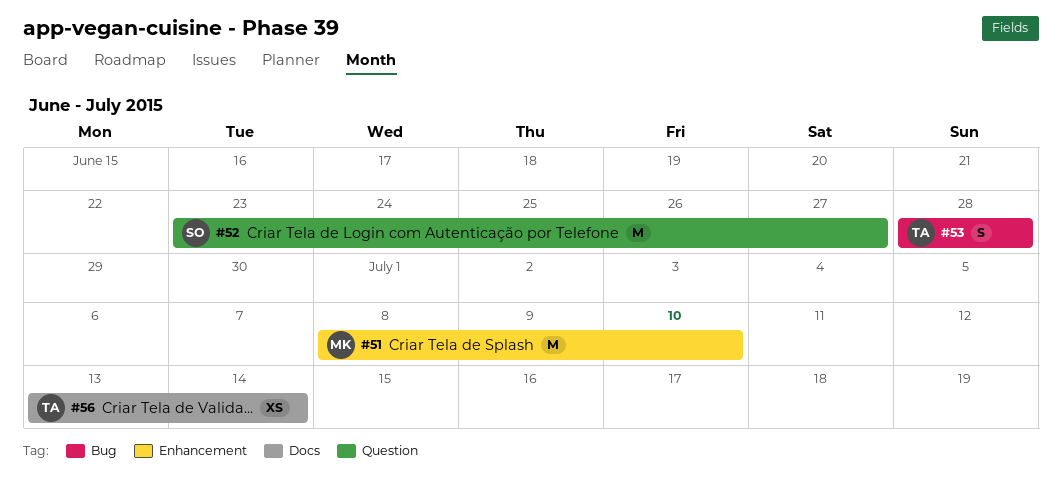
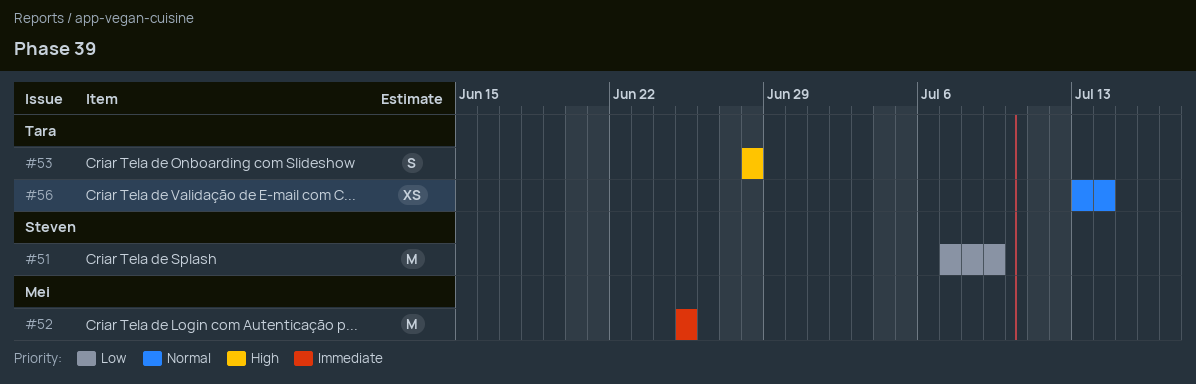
#51, owner: Mei -> Steven
#51, start: Jul 8 -> Jul 7
#51, due: Jul 10 -> Jul 9
#52, owner: Steven -> Mei
#52, start: Jun 23 -> Jun 25
#52, due: Jun 27 -> Jun 25

